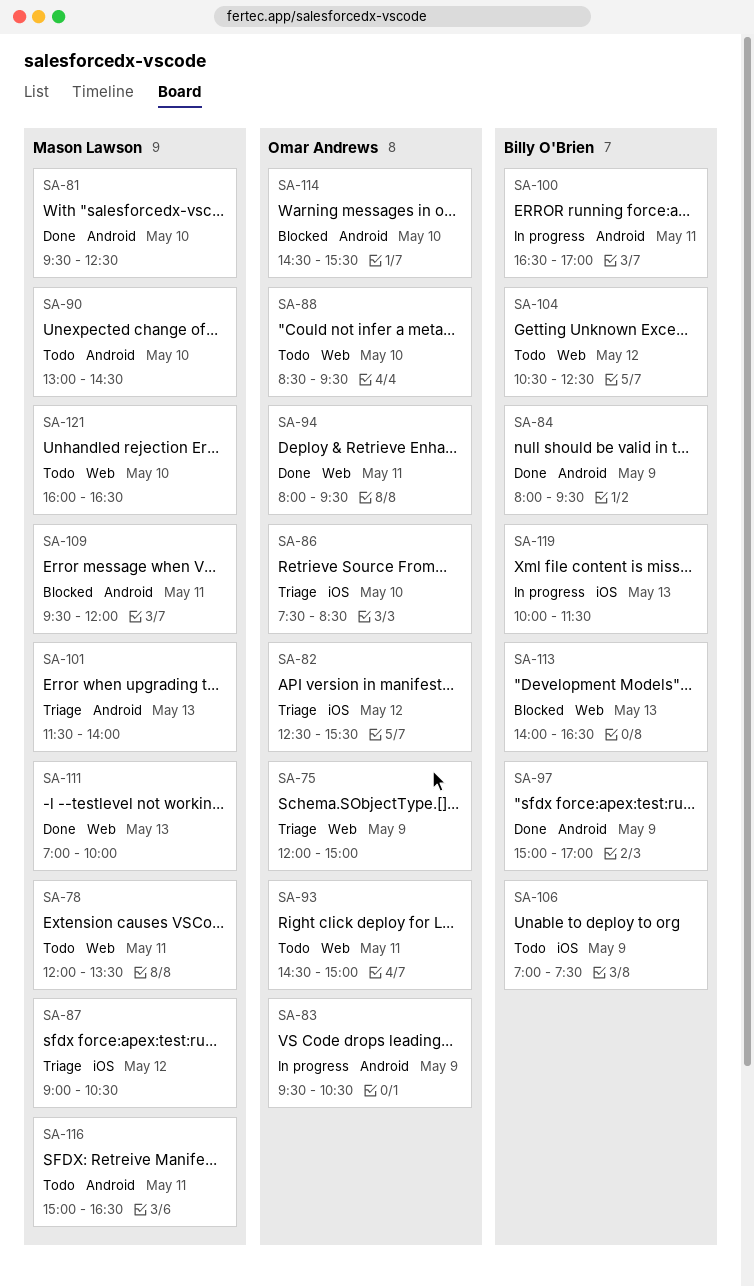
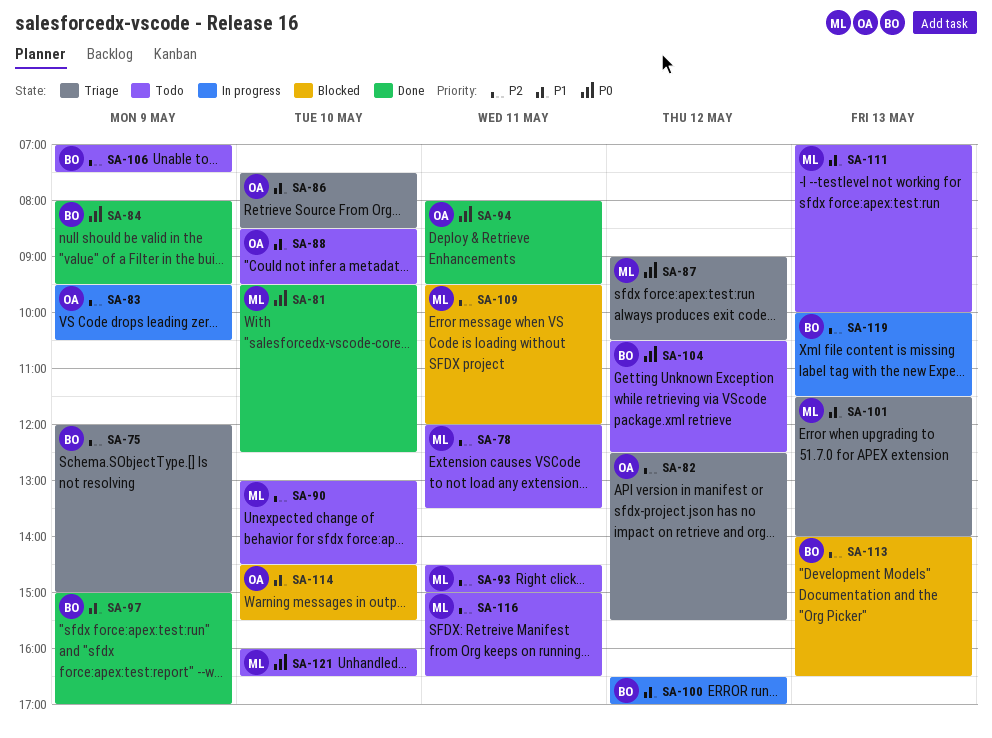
SA-75, owner: Omar Andrews -> Billy O'Brien
SA-93, owner: Omar Andrews -> Mason Lawson
SA-100, day: May 11 -> May 12
SA-111, status: Done -> Todo

